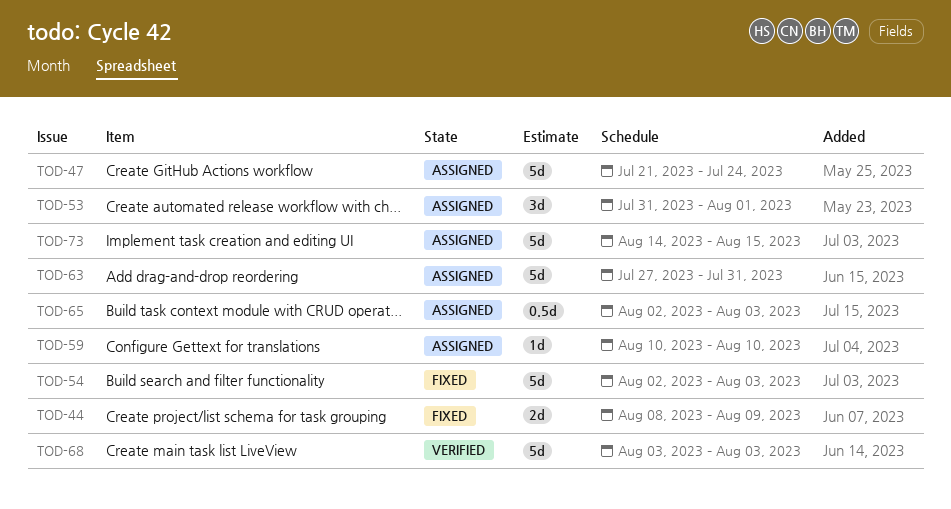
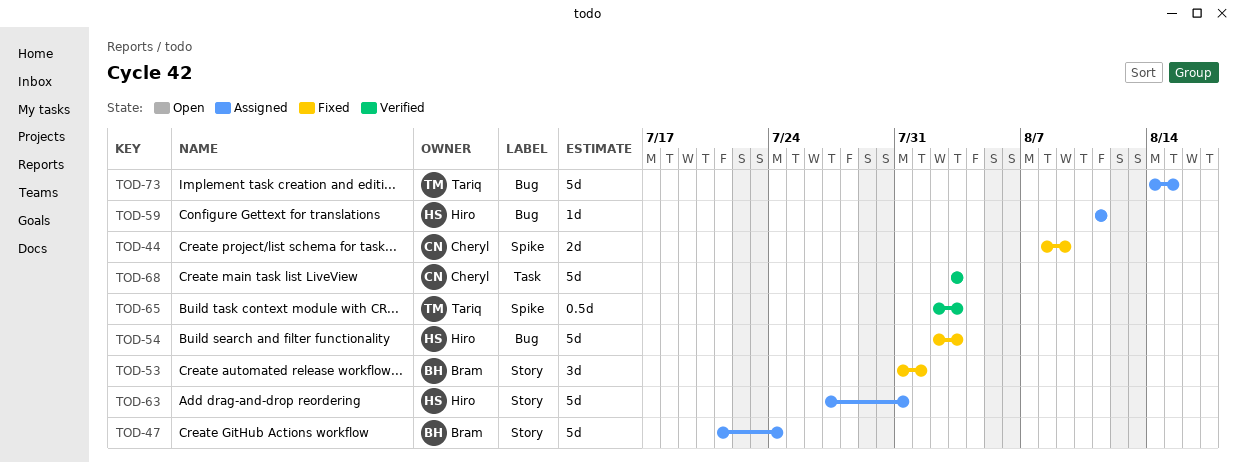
TOD-53, status: Assigned -> Fixed
TOD-59, start: Aug 10 -> Aug 11
TOD-59, due: Aug 10 -> Aug 11
TOD-65, status: Assigned -> Verified

